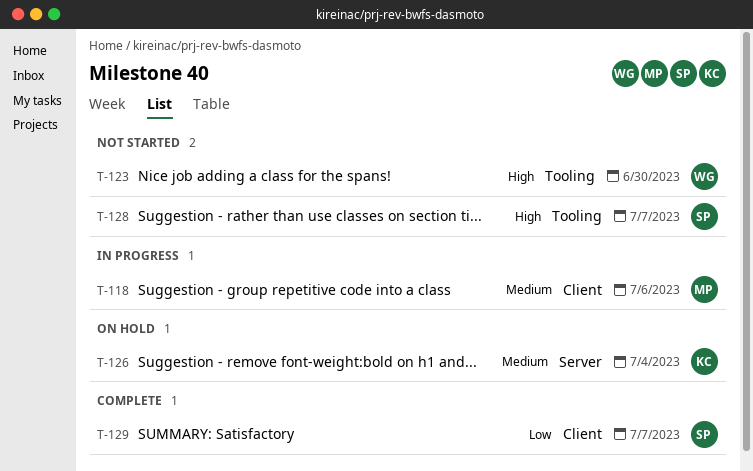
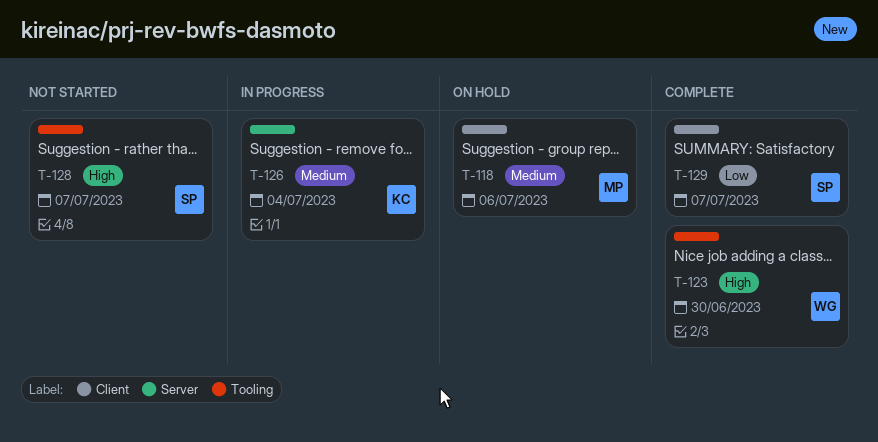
T-118, status: In progress -> On hold
T-123, status: Not started -> Complete
T-126, status: On hold -> In progress

